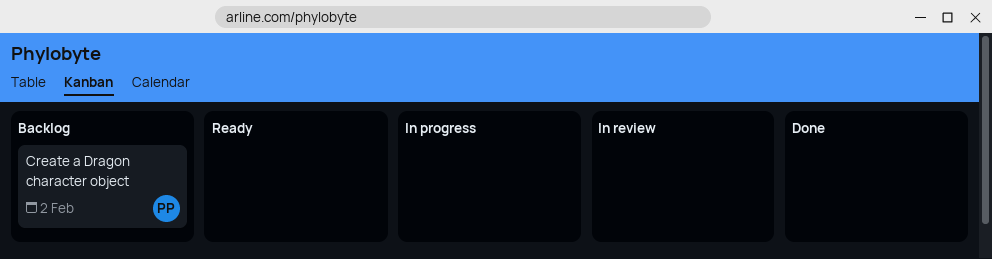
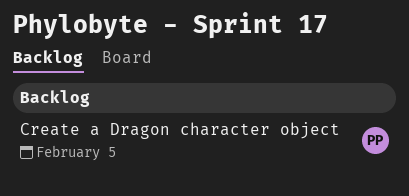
Create a Dragon character object, due: Feb 2 -> Feb 5

